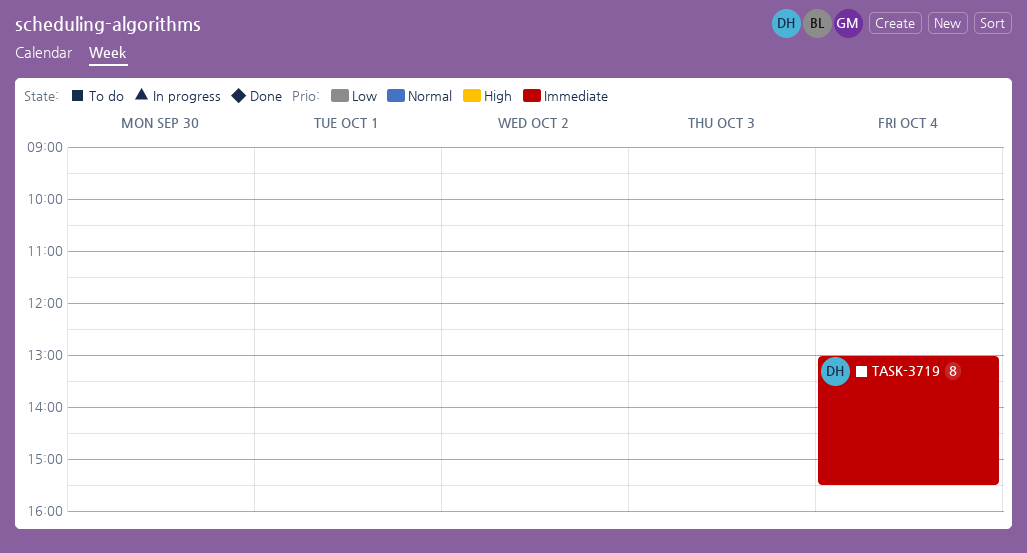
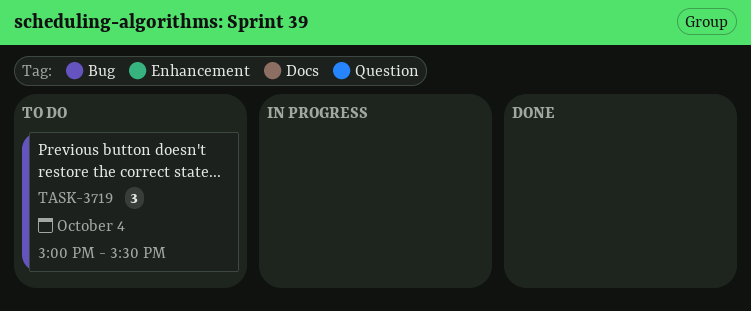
TASK-3719, estimate: 8 -> 3
TASK-3719, begins: 13:00 -> 15:00

